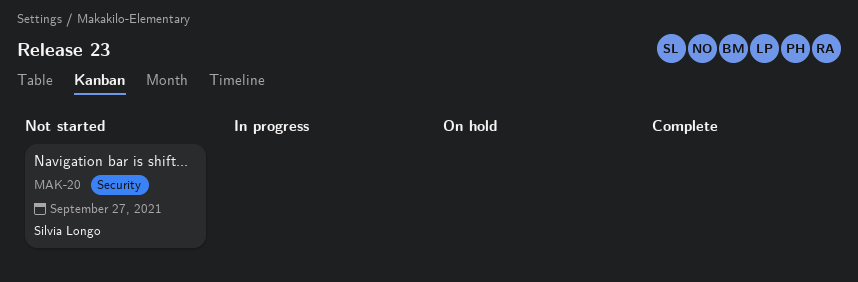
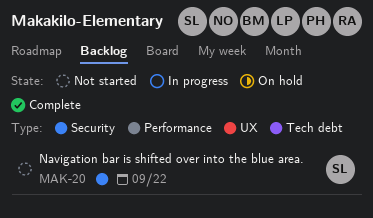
MAK-20, due: Sep 27 -> Sep 22

